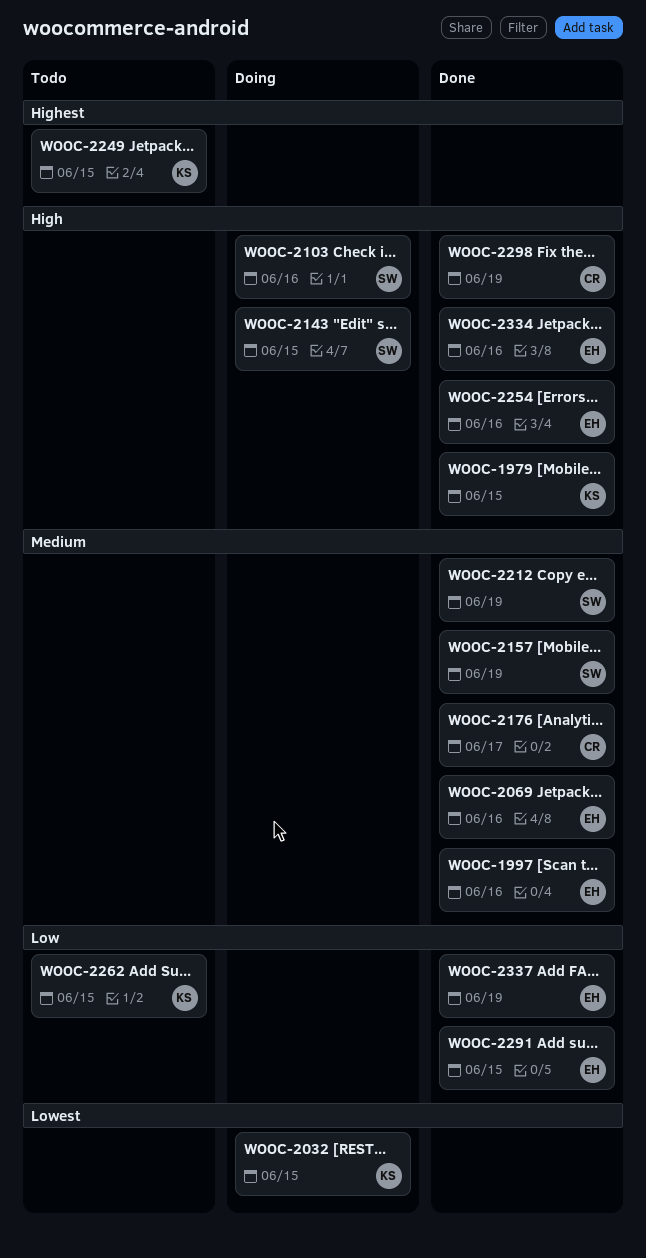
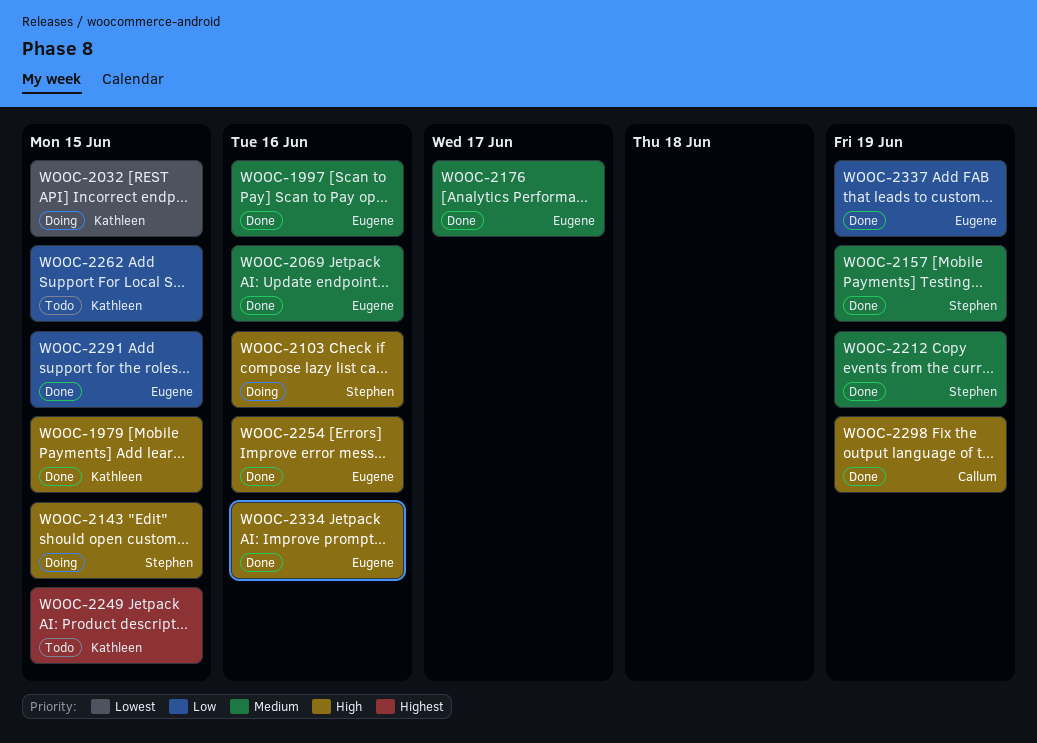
WOOC-2176, owner: Callum -> Eugene

